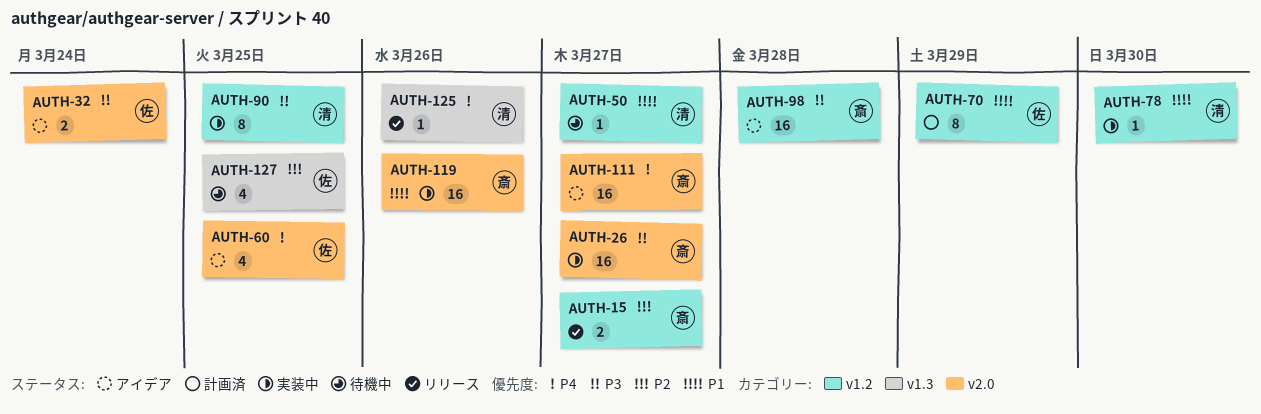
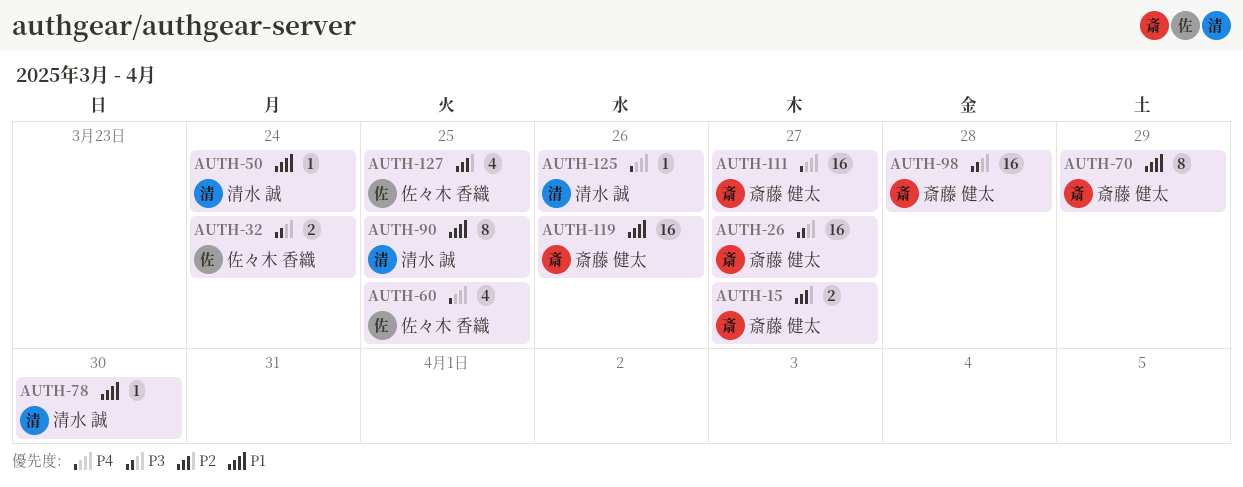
AUTH-50, due: Mar 27 -> Mar 24
AUTH-70, owner: 佐々木 香織 -> 斎藤 健太
AUTH-90, priority: P3 -> P1

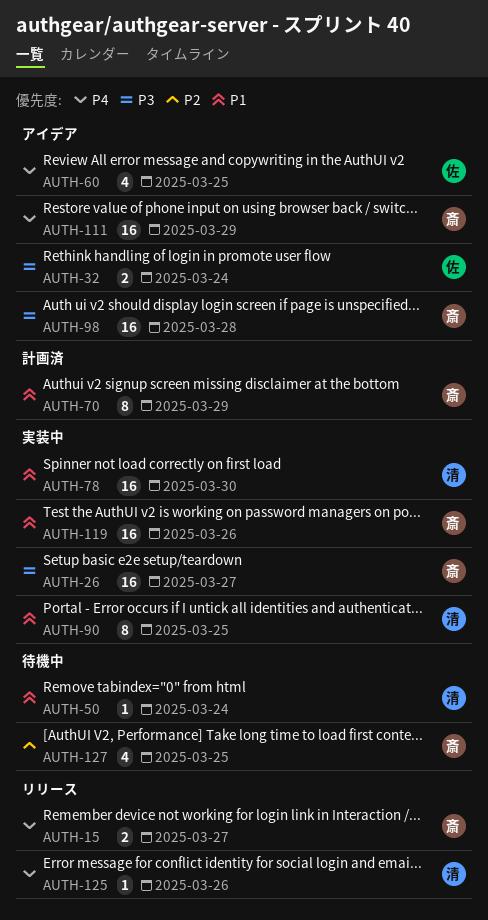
AUTH-15, priority: P2 -> P4
AUTH-78, estimate: 1 -> 16
AUTH-111, due: Mar 27 -> Mar 29
AUTH-127, owner: 佐々木 香織 -> 斎藤 健太

